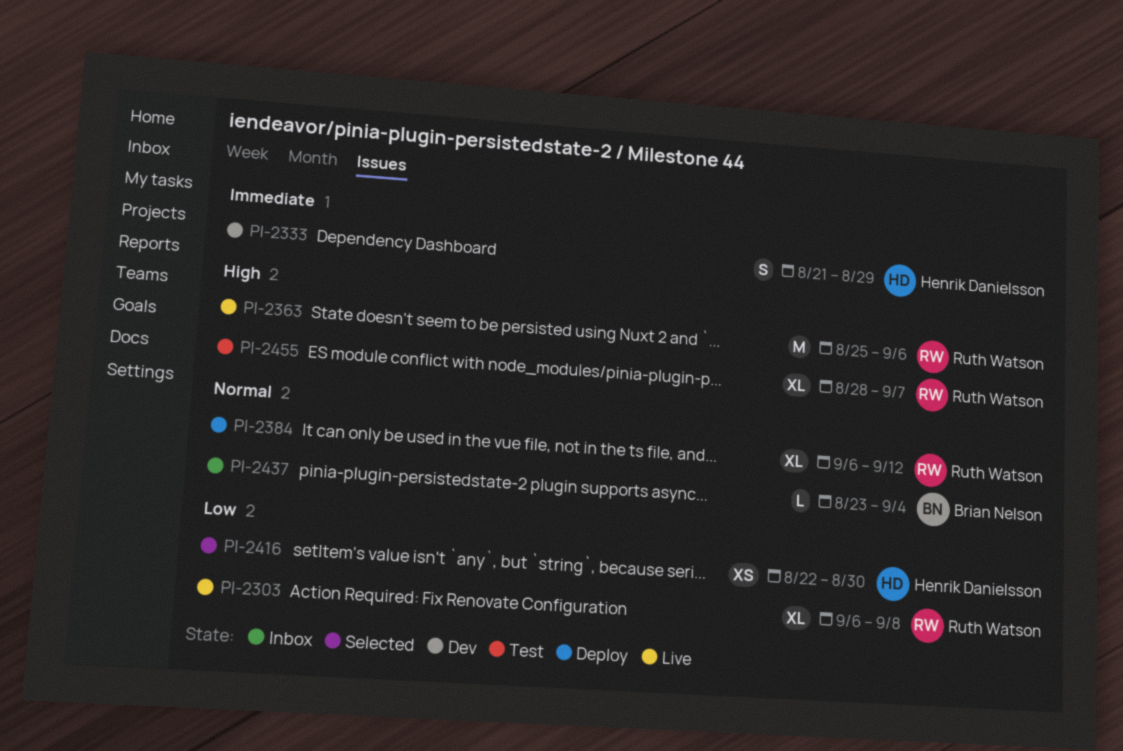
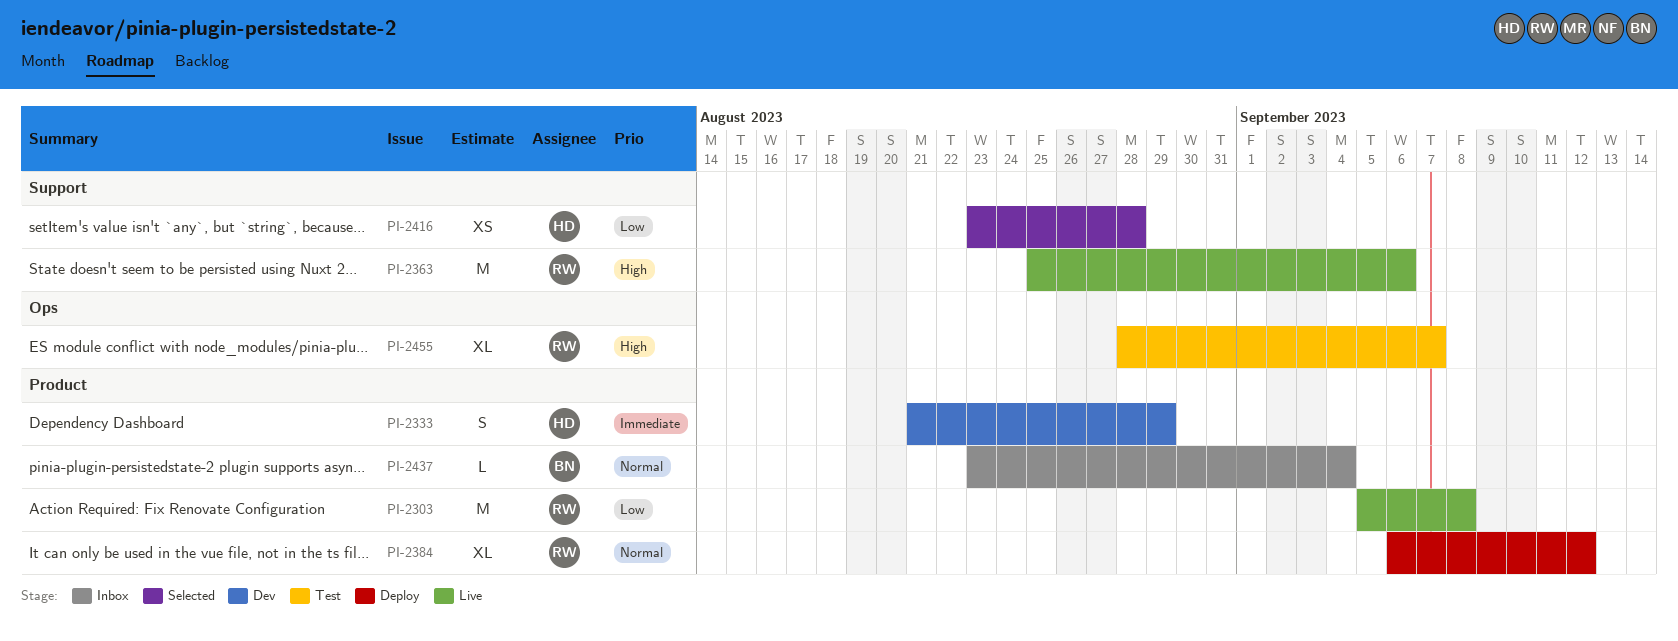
PI-2303, estimate: XL -> M
PI-2303, start: Sep 6 -> Sep 5
PI-2416, start: Aug 22 -> Aug 23
PI-2416, due: Aug 30 -> Aug 28

